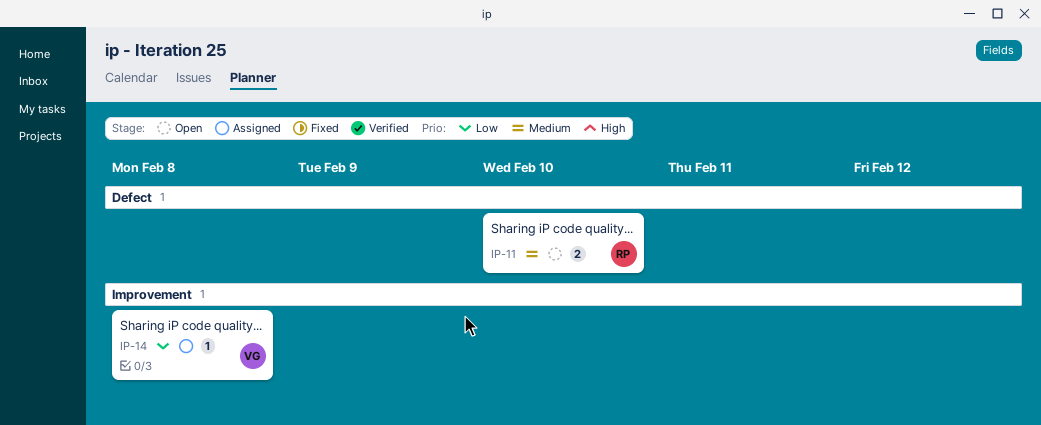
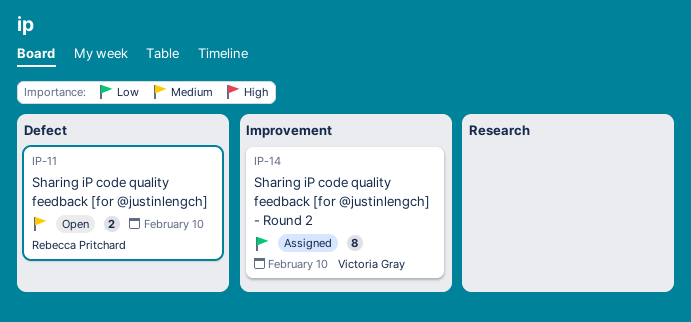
IP-14, estimate: 1 -> 8
IP-14, due: Feb 8 -> Feb 10

